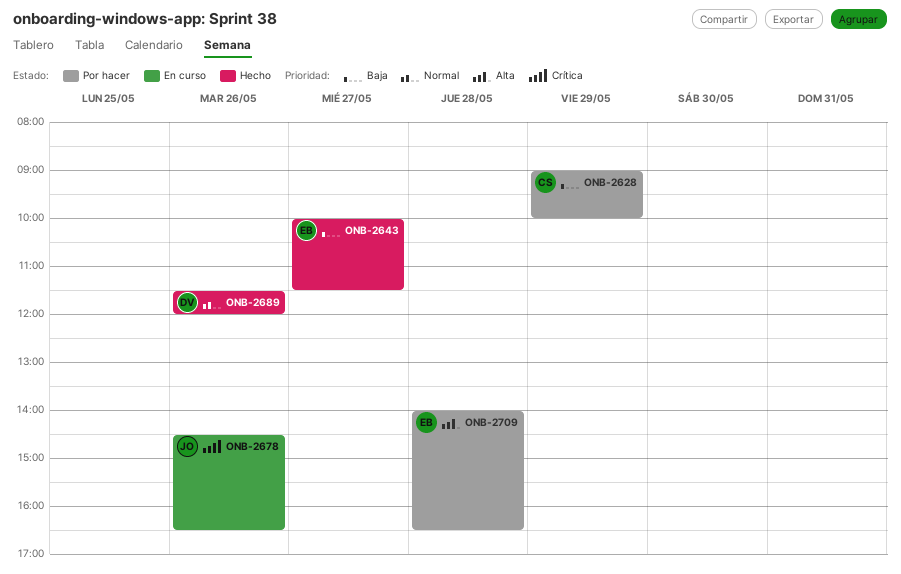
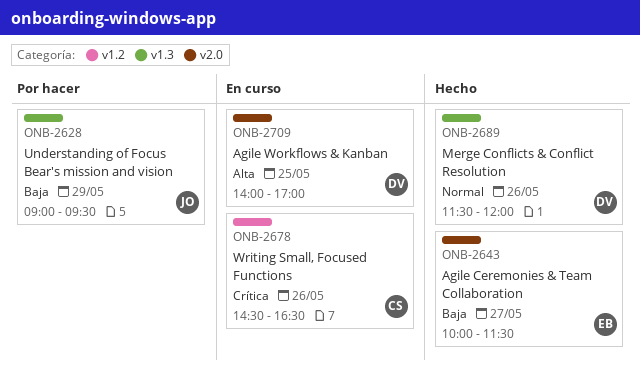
ONB-2628, owner: CS -> JO
ONB-2628, ends: 10:00 -> 09:30
ONB-2678, owner: JO -> CS
ONB-2709, status: Por hacer -> En curso
ONB-2709, owner: EB -> DV
ONB-2709, day: May 28 -> May 25
ONB-2709, ends: 16:30 -> 17:00

